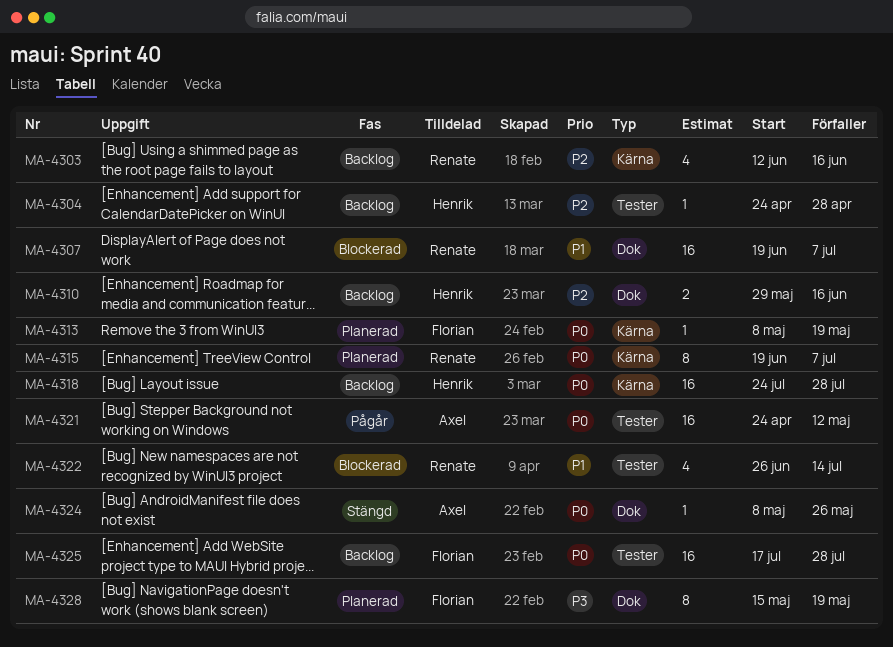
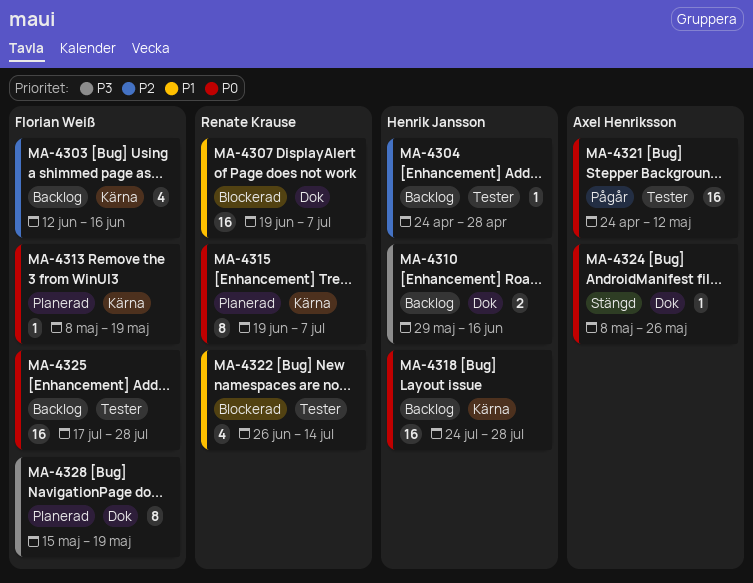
MA-4303, owner: Renate Krause -> Florian Weiß
MA-4310, priority: P2 -> P3

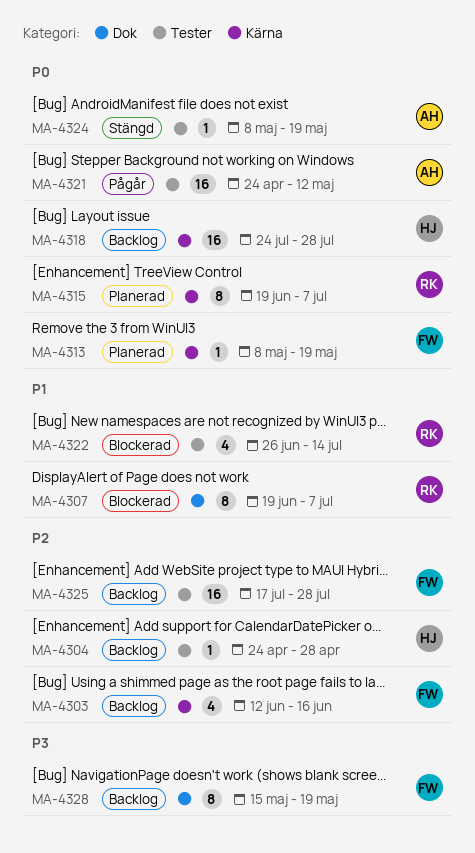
MA-4307, estimate: 16 -> 8
MA-4310: present -> none
MA-4324, label: Dok -> Tester
MA-4324, due: May 26 -> May 19
MA-4325, priority: P0 -> P2
MA-4328, status: Planerad -> Backlog

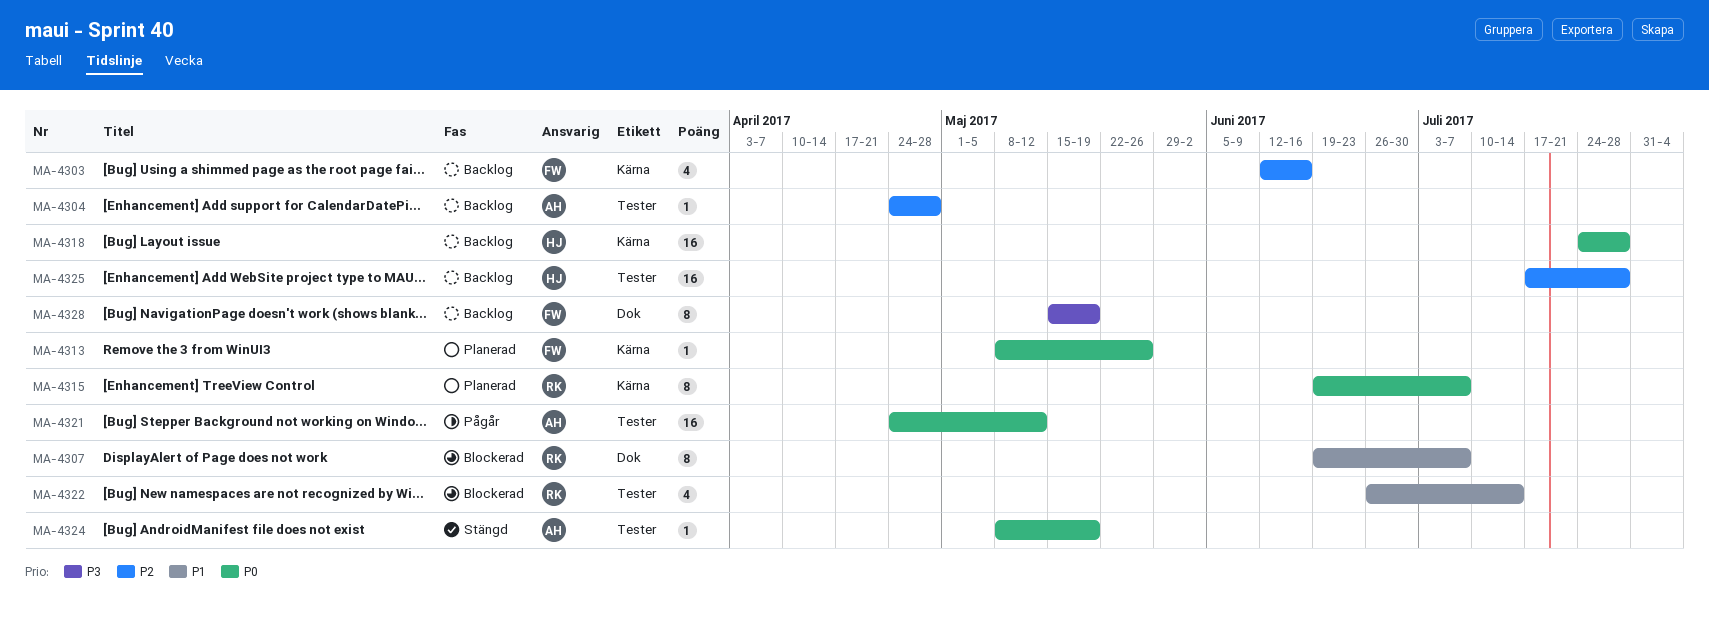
MA-4304, owner: HJ -> AH
MA-4313, due: May 19 -> May 26
MA-4325, owner: FW -> HJ

